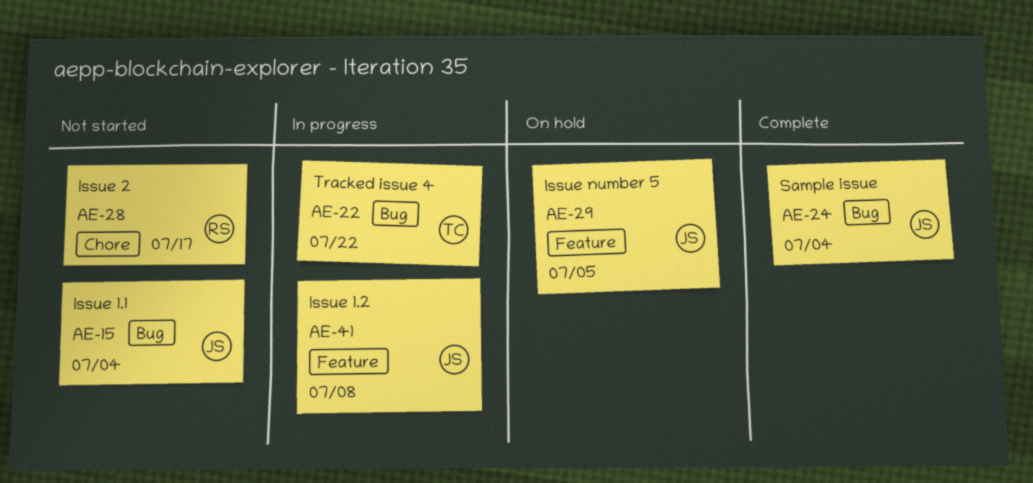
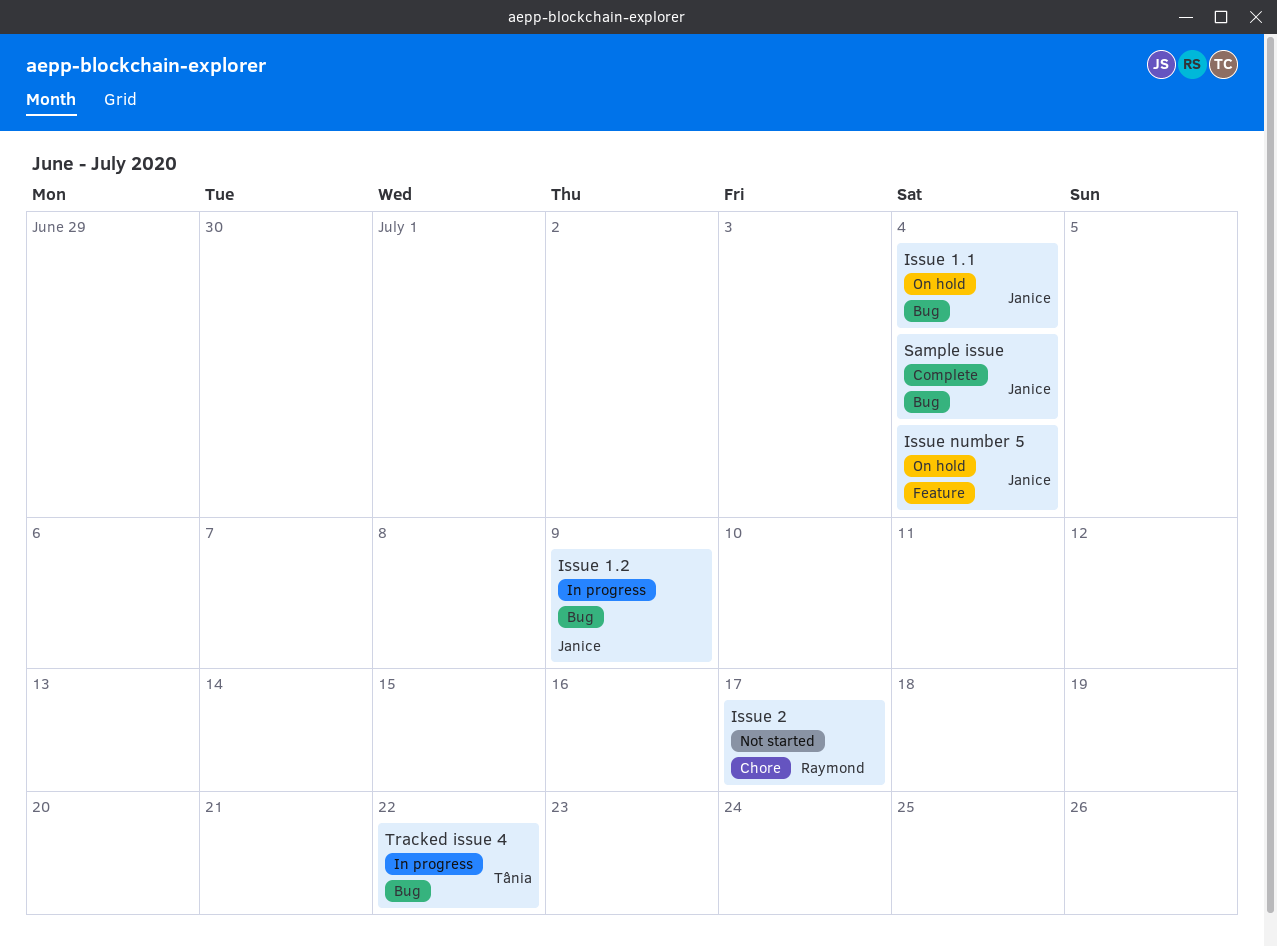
Issue 1.1, status: Not started -> On hold
Issue 1.2, label: Feature -> Bug
Issue 1.2, due: Jul 8 -> Jul 9
Issue number 5, due: Jul 5 -> Jul 4

